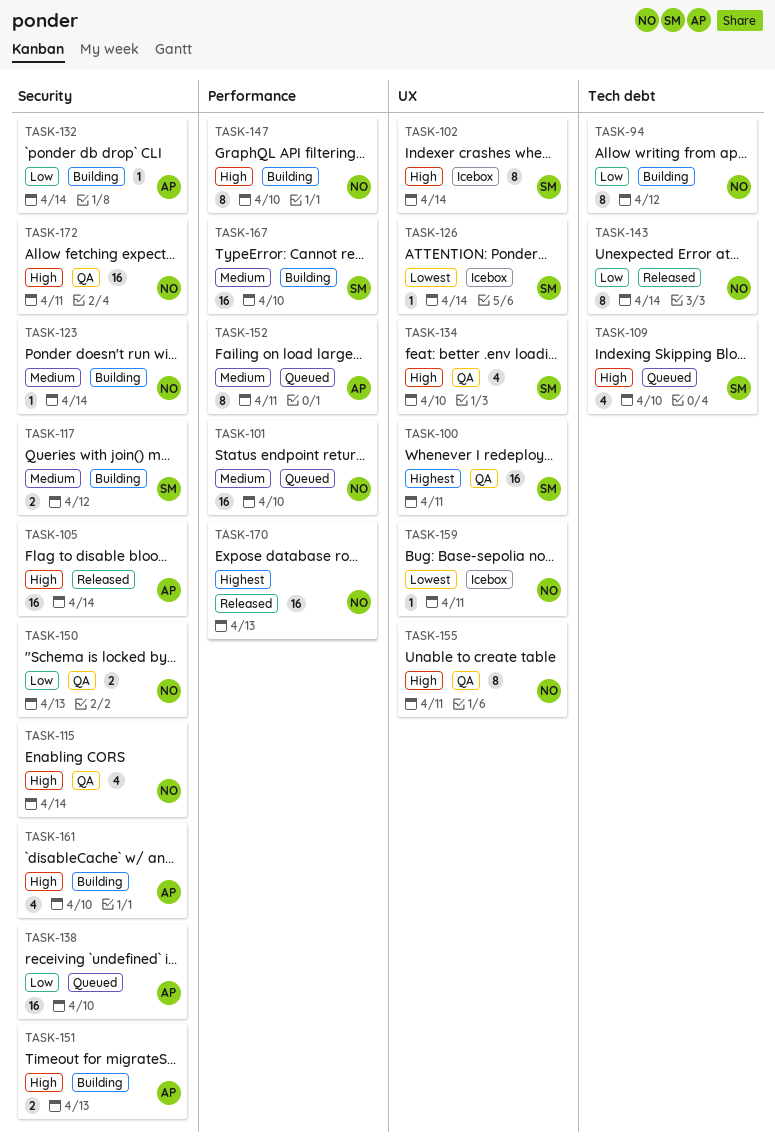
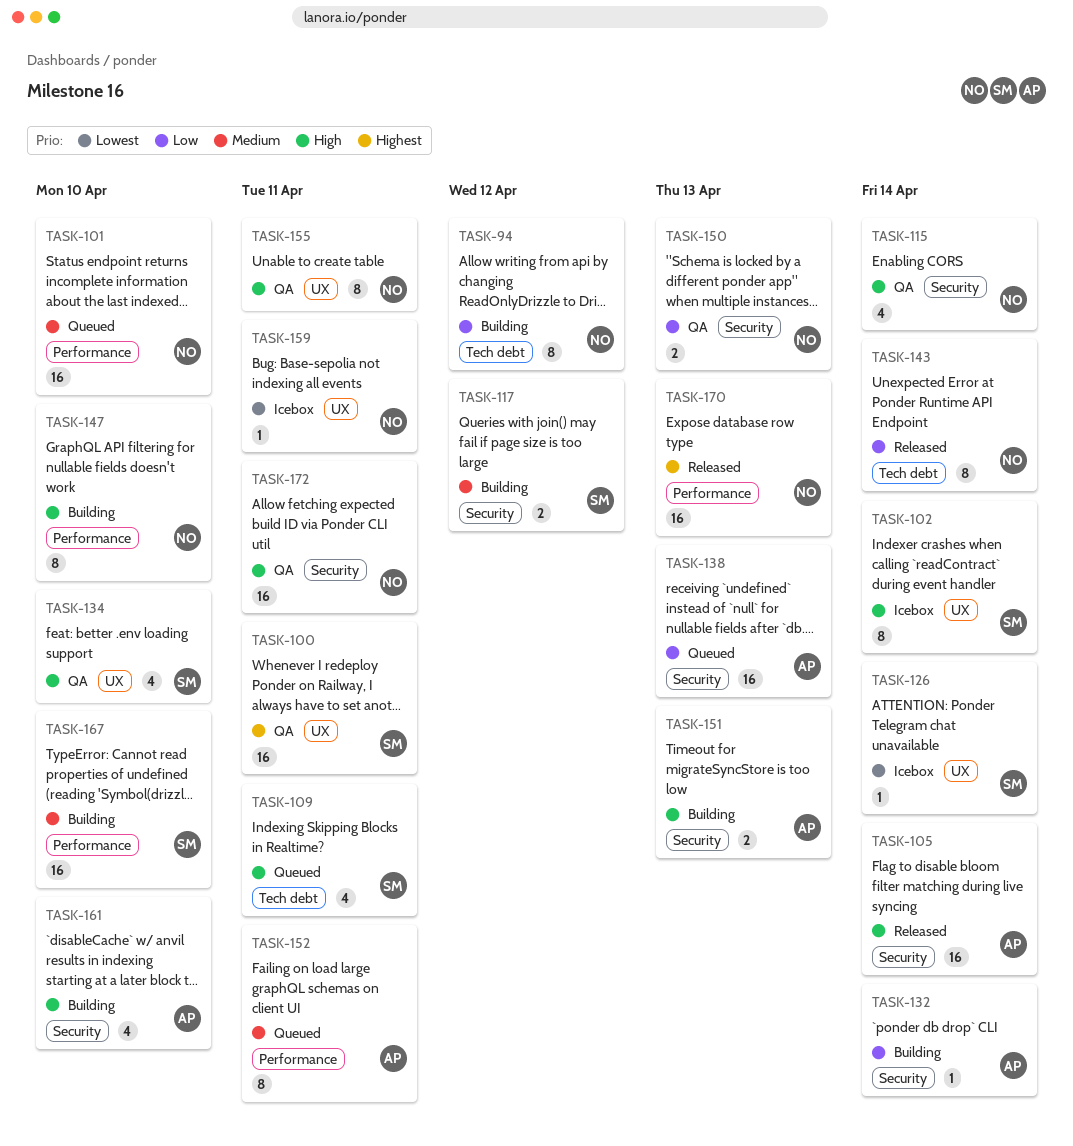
TASK-109, due: Apr 10 -> Apr 11
TASK-123: present -> none
TASK-138, due: Apr 10 -> Apr 13

